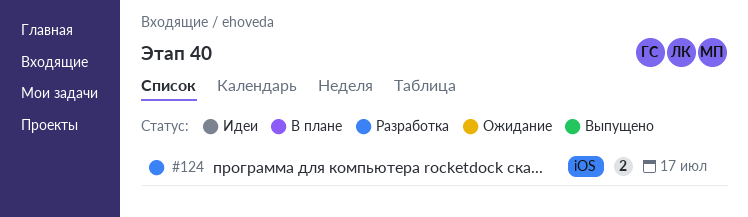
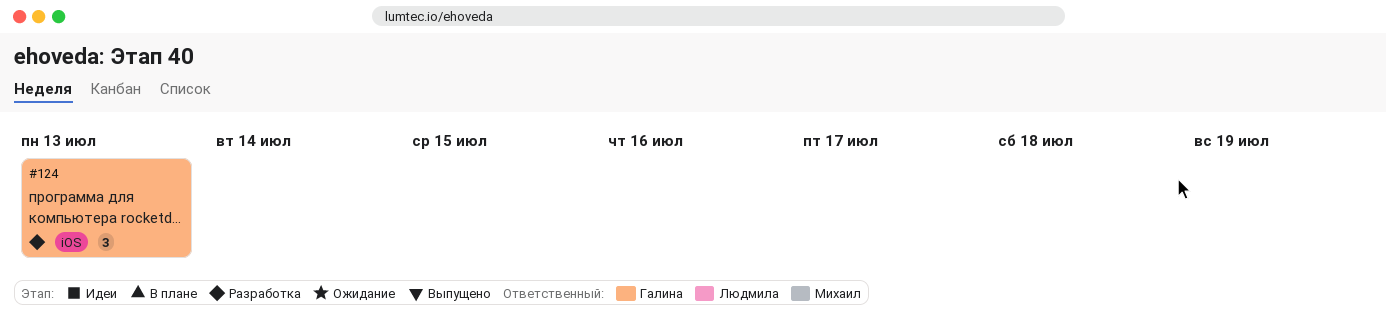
#124, estimate: 2 -> 3
#124, due: Jul 17 -> Jul 13

